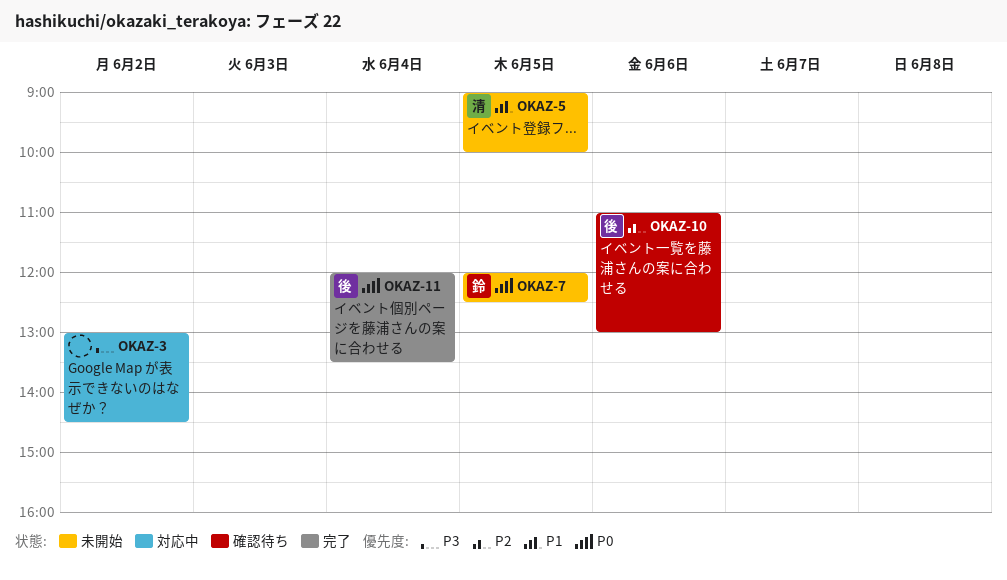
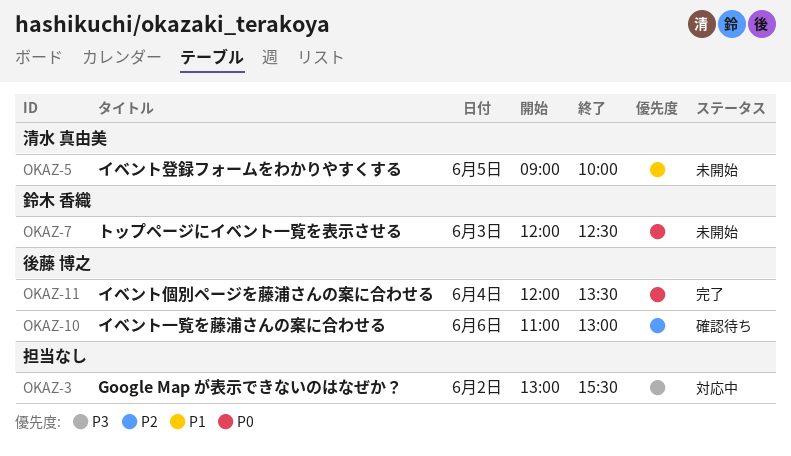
OKAZ-3, ends: 14:30 -> 15:30
OKAZ-7, day: Jun 5 -> Jun 3

